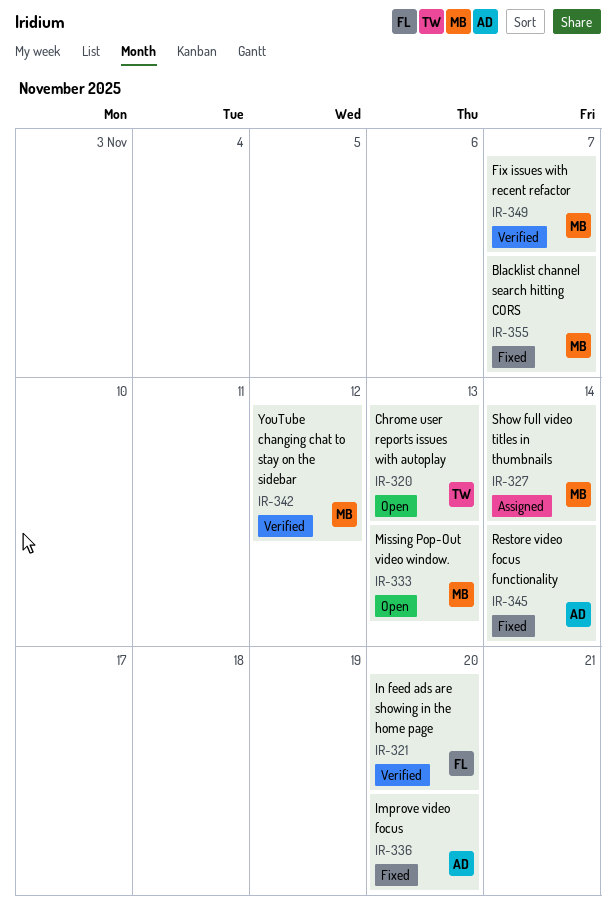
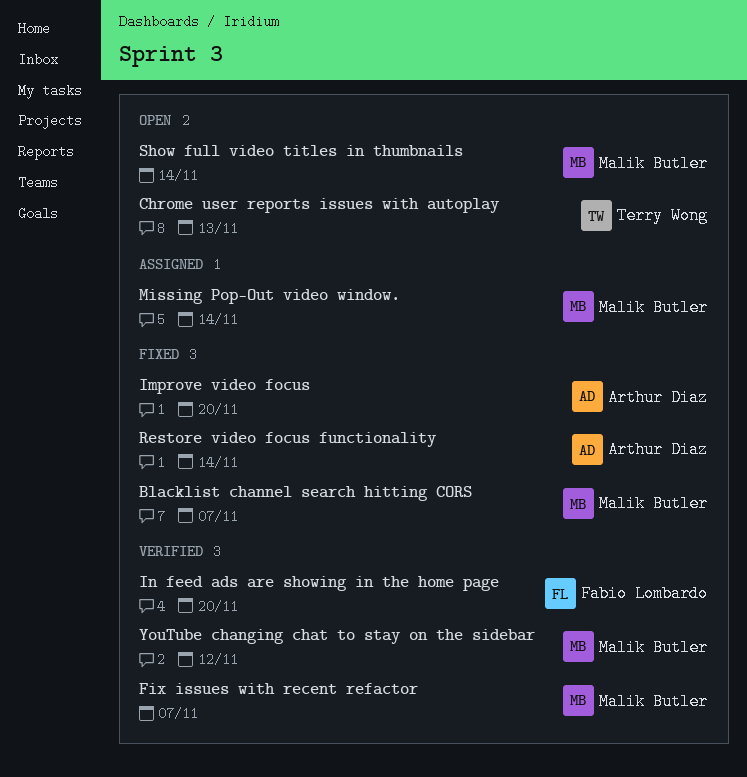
Missing Pop-Out video window., status: Open -> Assigned
Missing Pop-Out video window., due: Nov 13 -> Nov 14
Show full video titles in thumbnails, status: Assigned -> Open

